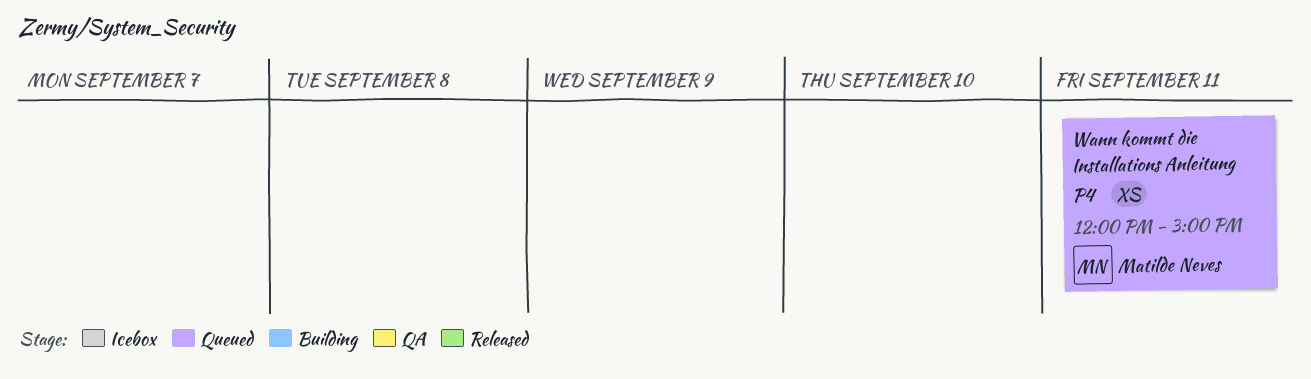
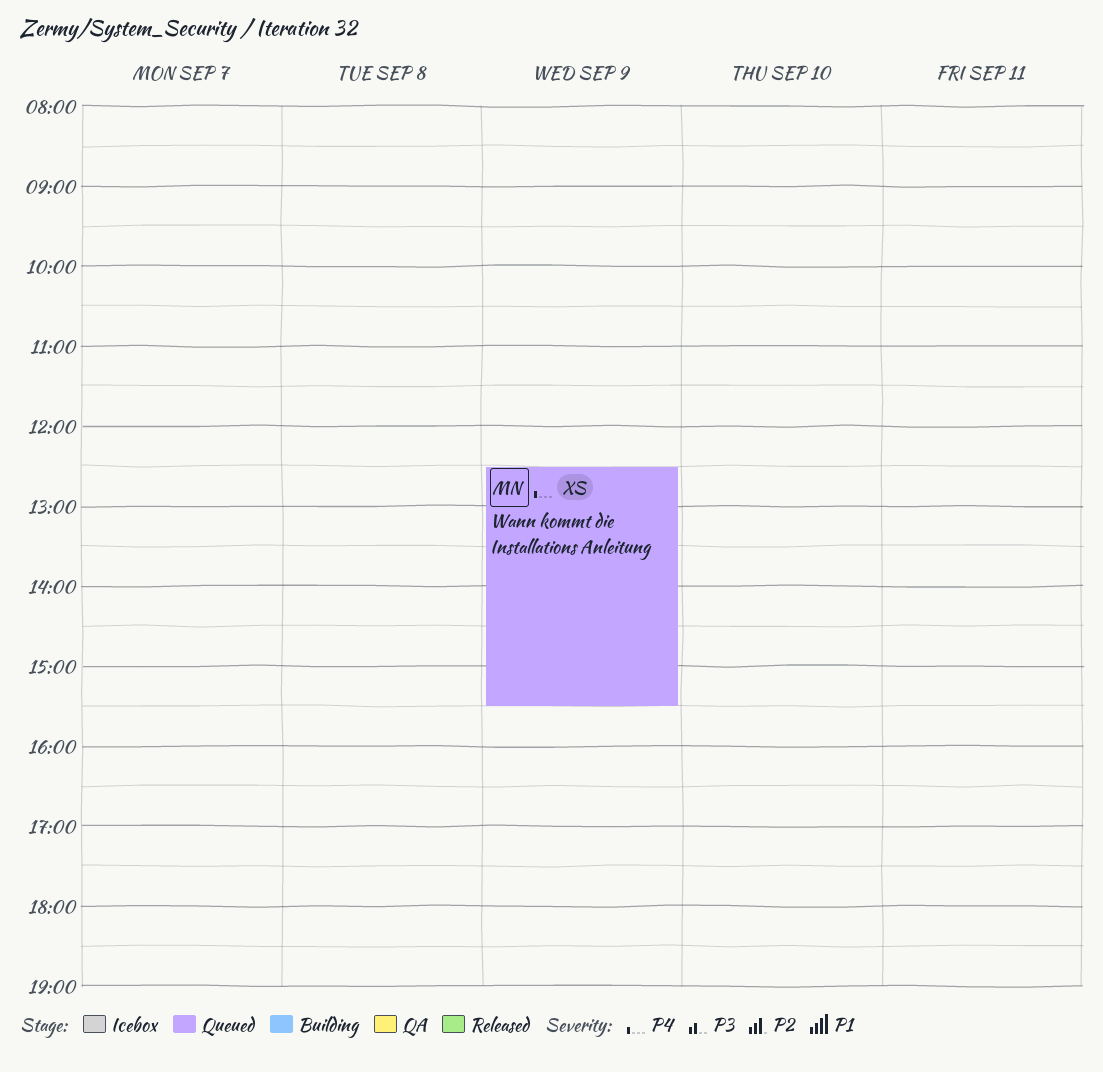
Wann kommt die Installations Anleitung, day: Sep 11 -> Sep 9
Wann kommt die Installations Anleitung, begins: 12:00 -> 12:30
Wann kommt die Installations Anleitung, ends: 15:00 -> 15:30

